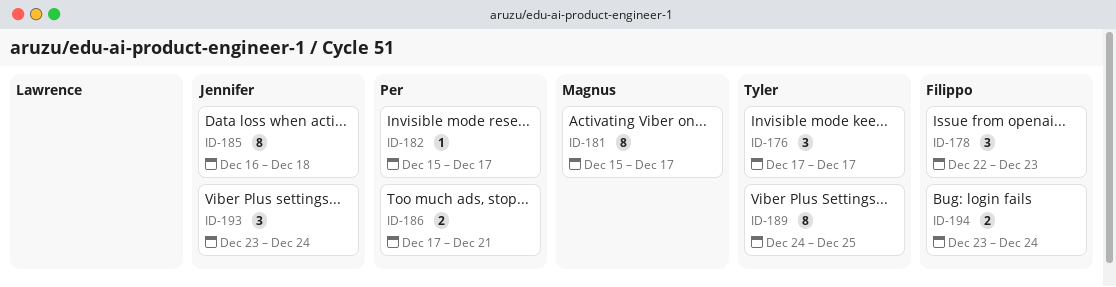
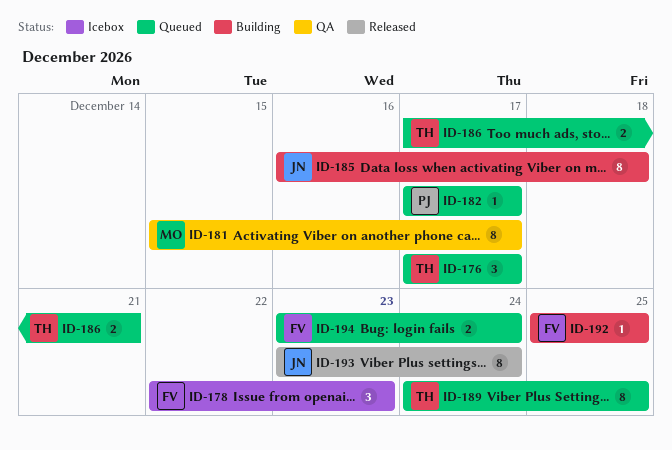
ID-182, start: Dec 15 -> Dec 17
ID-186, owner: Per -> Tyler
ID-192: none -> present
ID-193, estimate: 3 -> 8

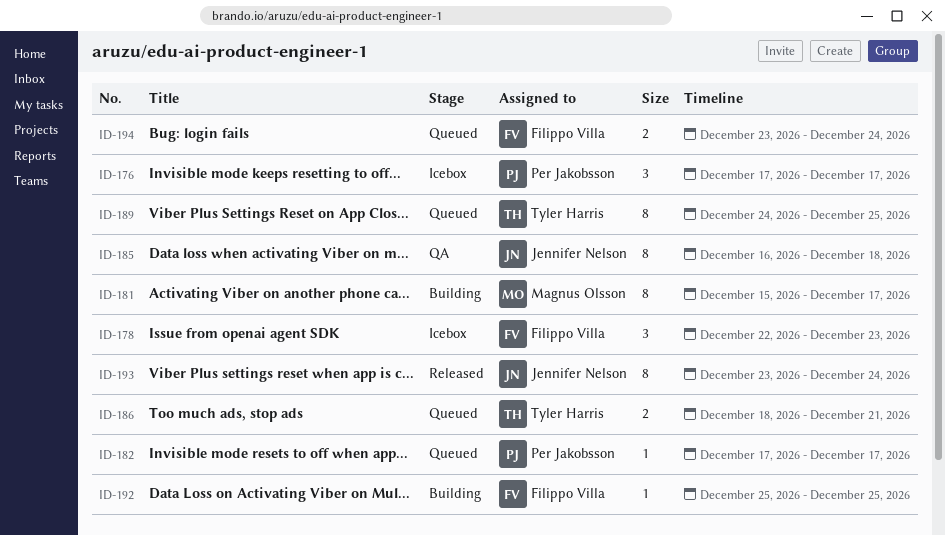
ID-176, status: Queued -> Icebox
ID-176, owner: Tyler Harris -> Per Jakobsson
ID-181, status: QA -> Building
ID-185, status: Building -> QA
ID-186, start: Dec 17 -> Dec 18

